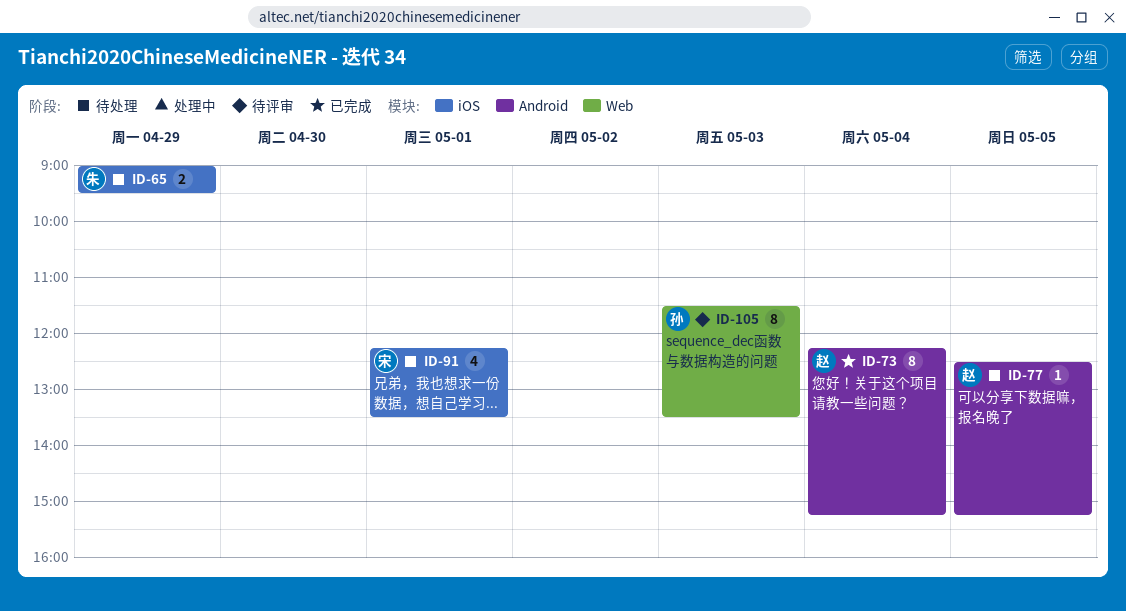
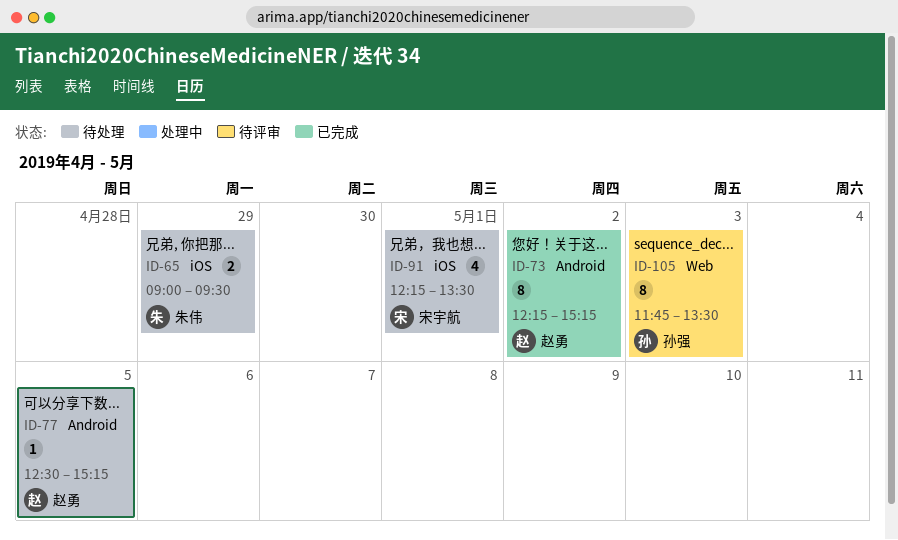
ID-73, day: May 4 -> May 2
ID-105, begins: 11:30 -> 11:45

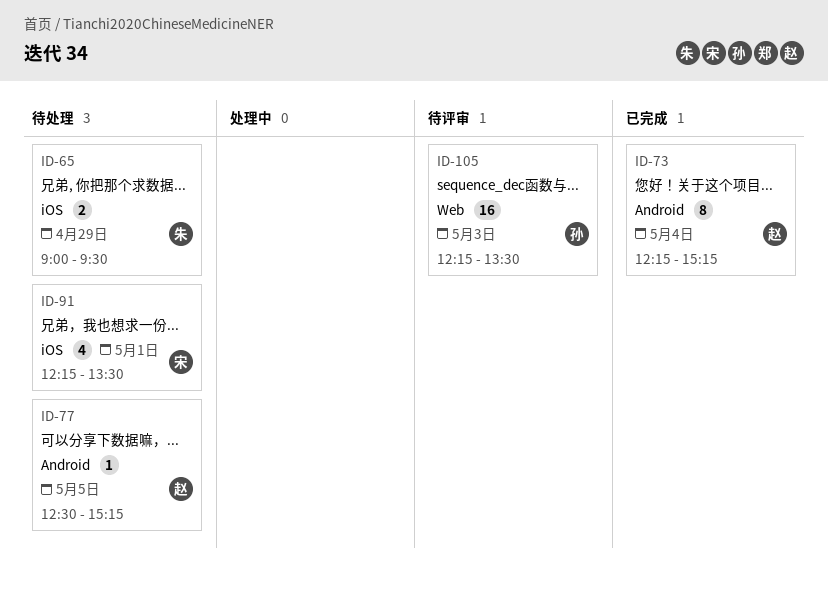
ID-73, day: May 2 -> May 4
ID-105, estimate: 8 -> 16
ID-105, begins: 11:45 -> 12:15

